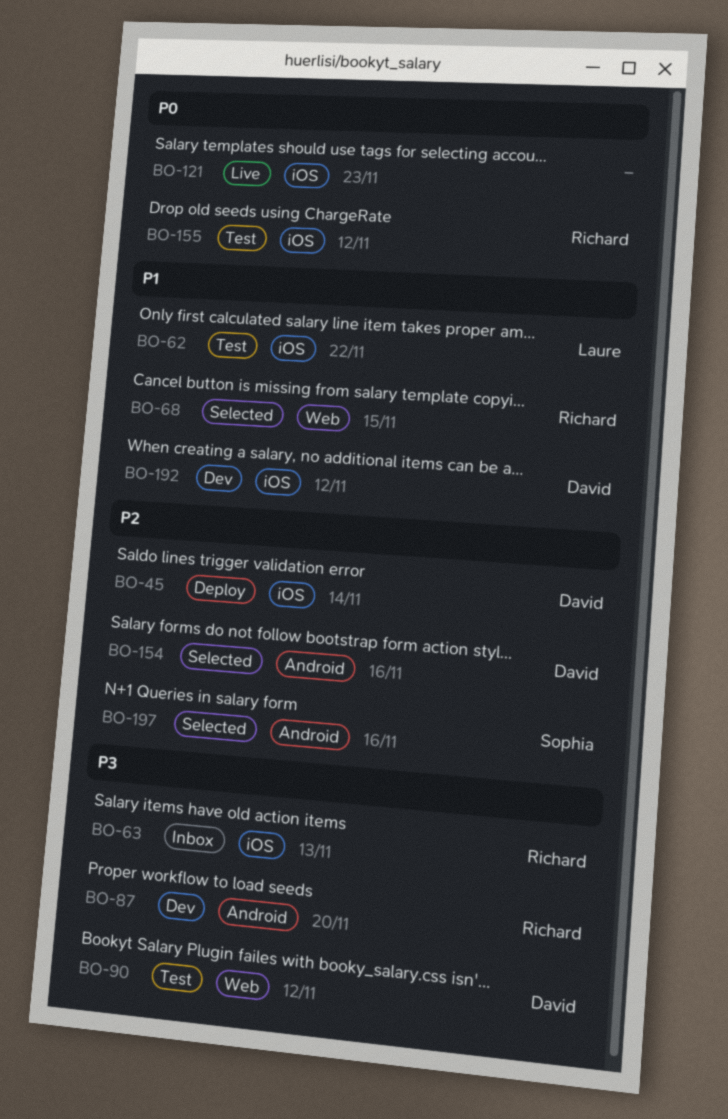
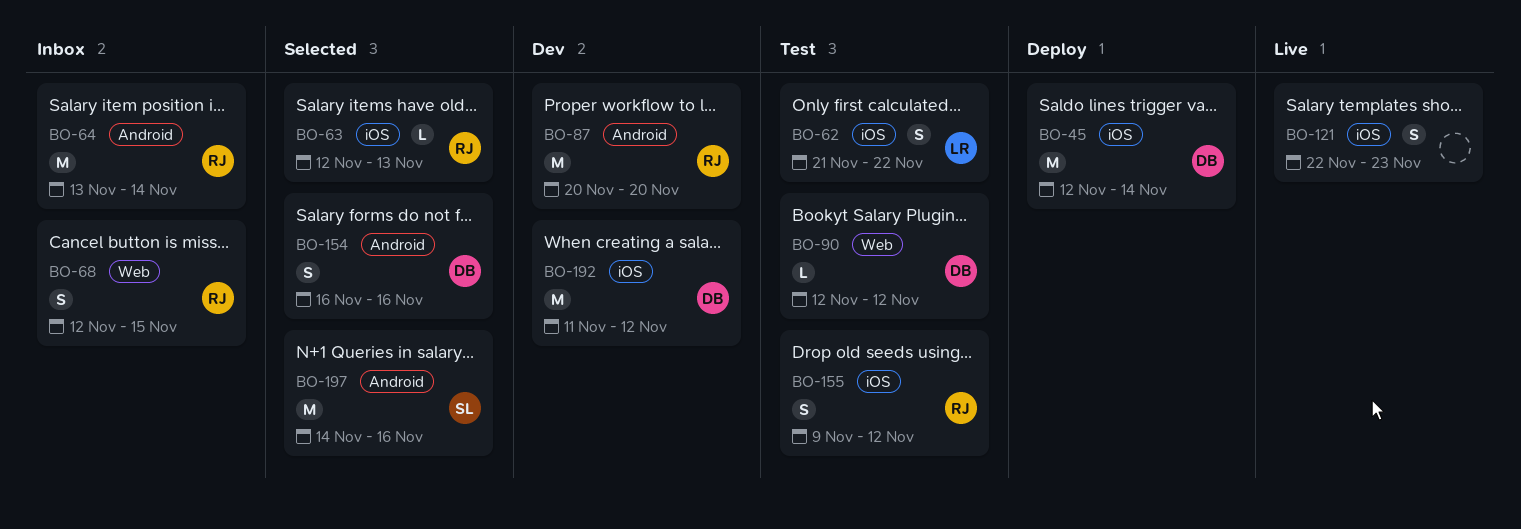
BO-63, status: Inbox -> Selected
BO-64: none -> present
BO-68, status: Selected -> Inbox

